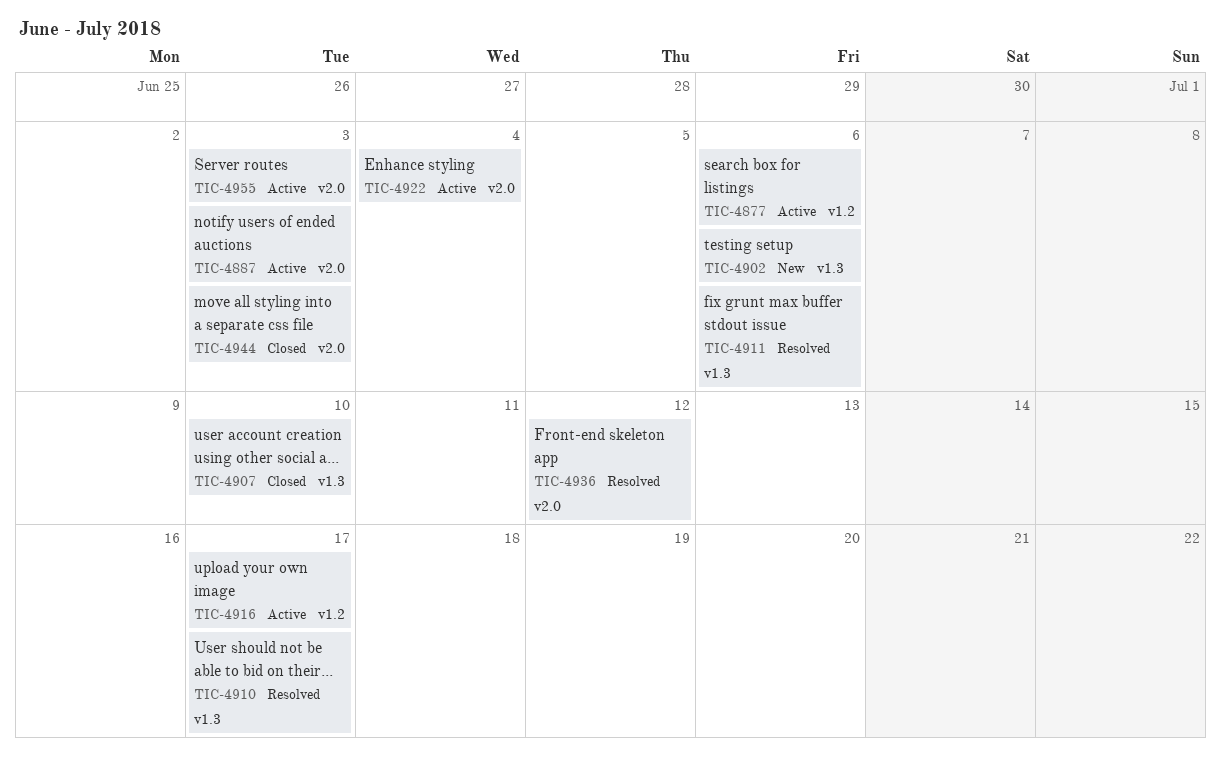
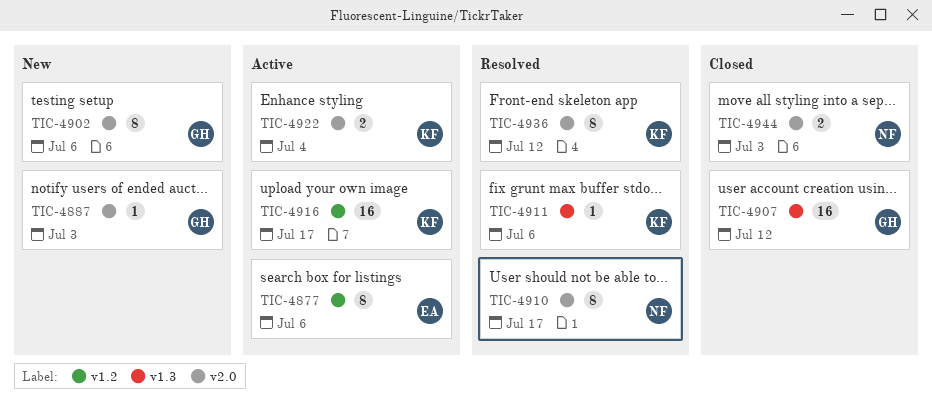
TIC-4887, status: Active -> New
TIC-4902, label: v1.3 -> v2.0
TIC-4907, due: Jul 10 -> Jul 12
TIC-4910, label: v1.3 -> v2.0
TIC-4955: present -> none

